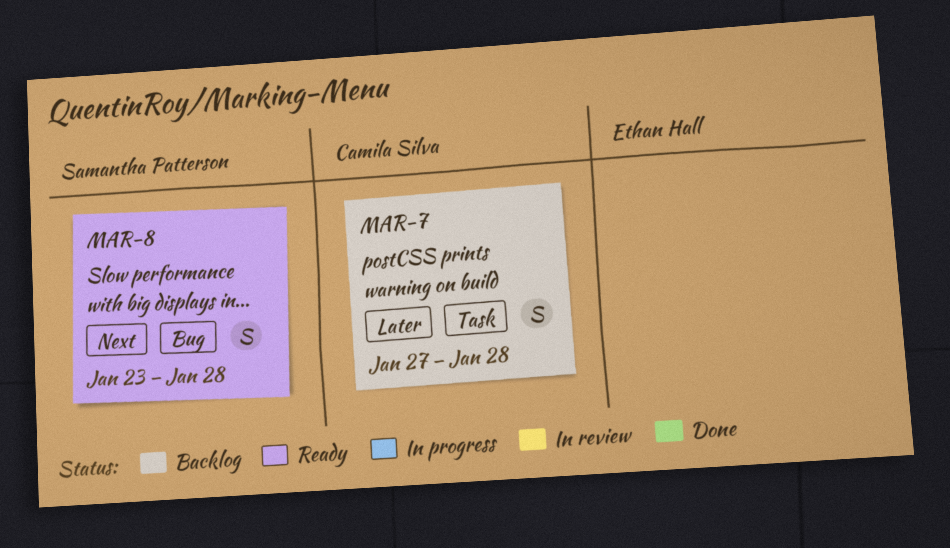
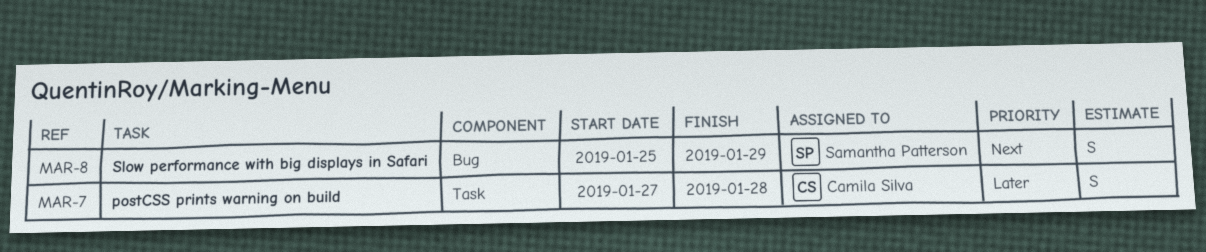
MAR-8, start: Jan 23 -> Jan 25
MAR-8, due: Jan 28 -> Jan 29

